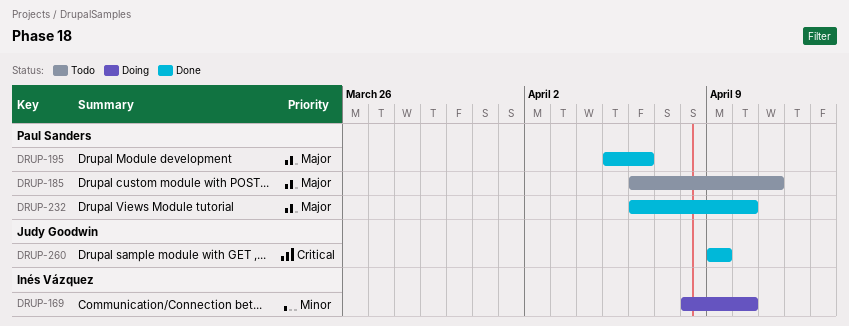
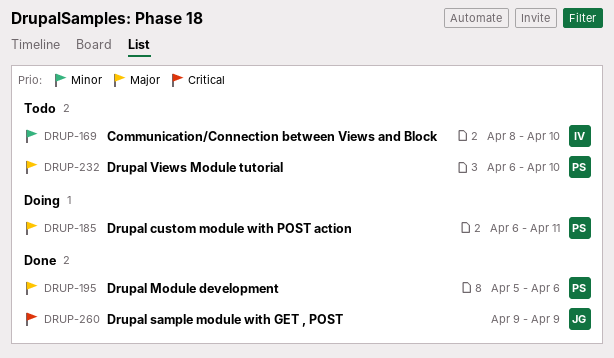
DRUP-169, status: Doing -> Todo
DRUP-185, status: Todo -> Doing
DRUP-232, status: Done -> Todo

